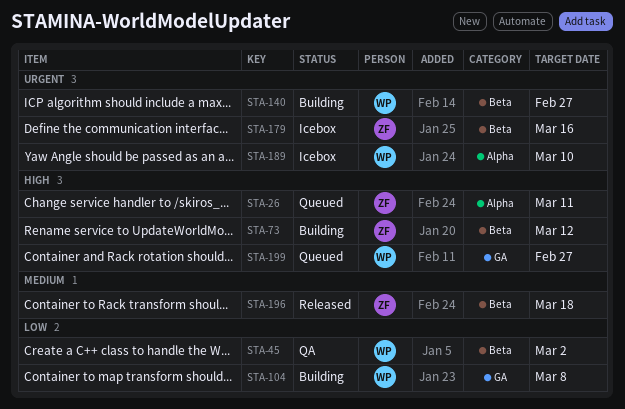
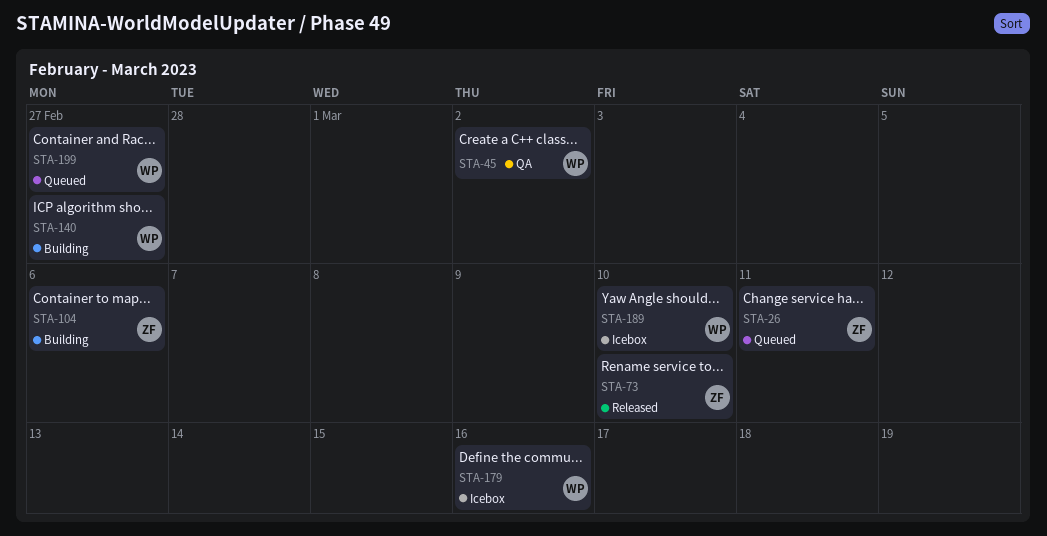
STA-73, status: Building -> Released
STA-73, due: Mar 12 -> Mar 10
STA-104, owner: WP -> ZF
STA-104, due: Mar 8 -> Mar 6
STA-179, owner: ZF -> WP
STA-196: present -> none

